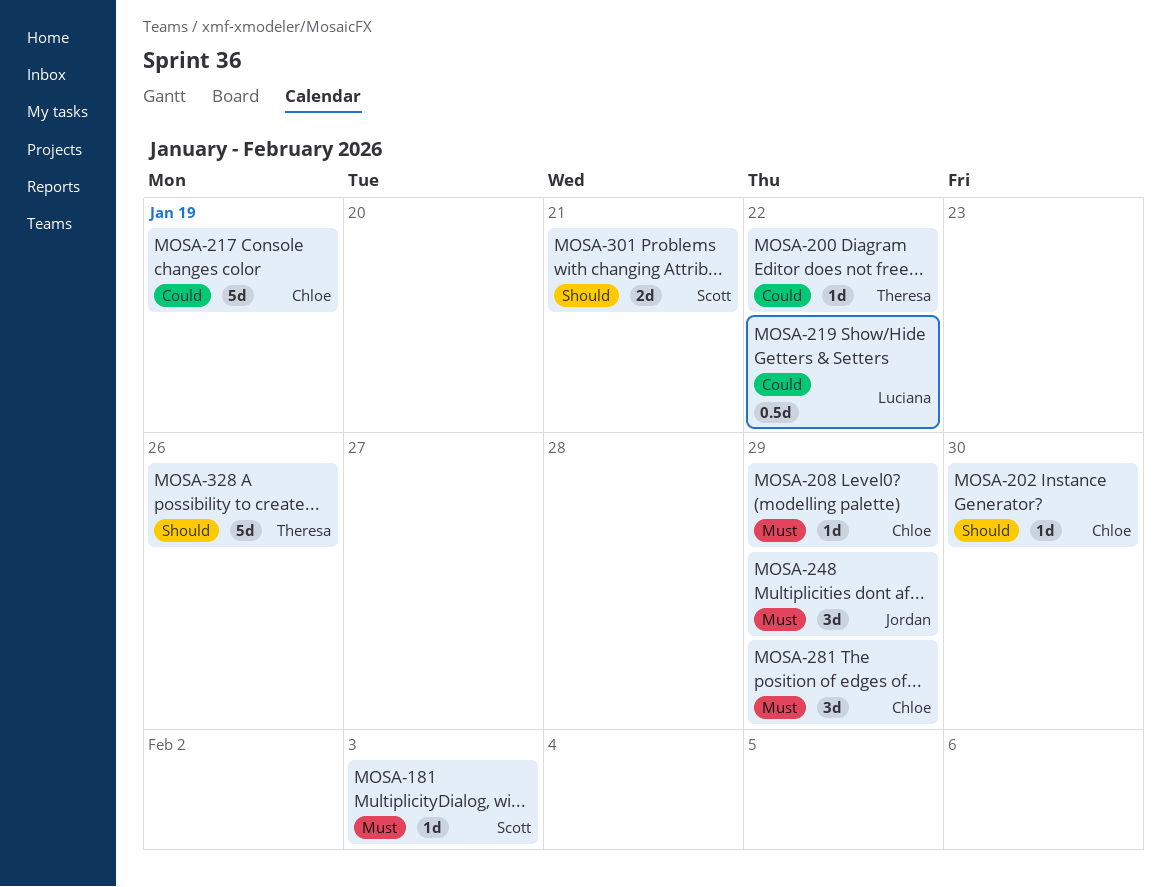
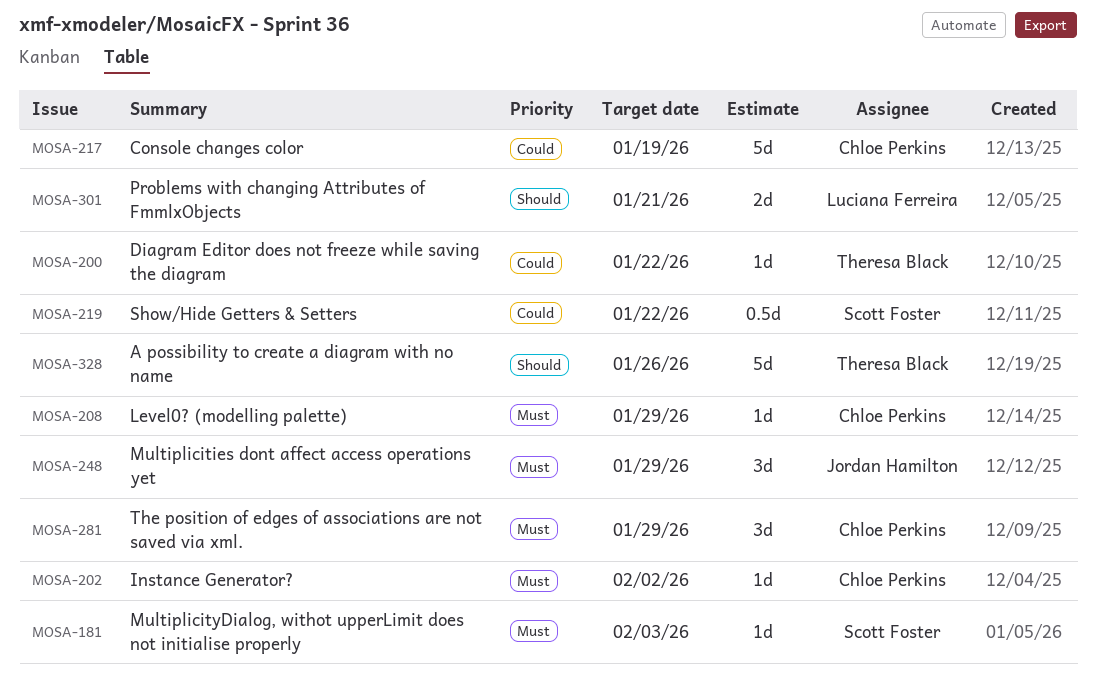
MOSA-202, priority: Should -> Must
MOSA-202, due: Jan 30 -> Feb 2
MOSA-219, owner: Luciana Ferreira -> Scott Foster
MOSA-301, owner: Scott Foster -> Luciana Ferreira

